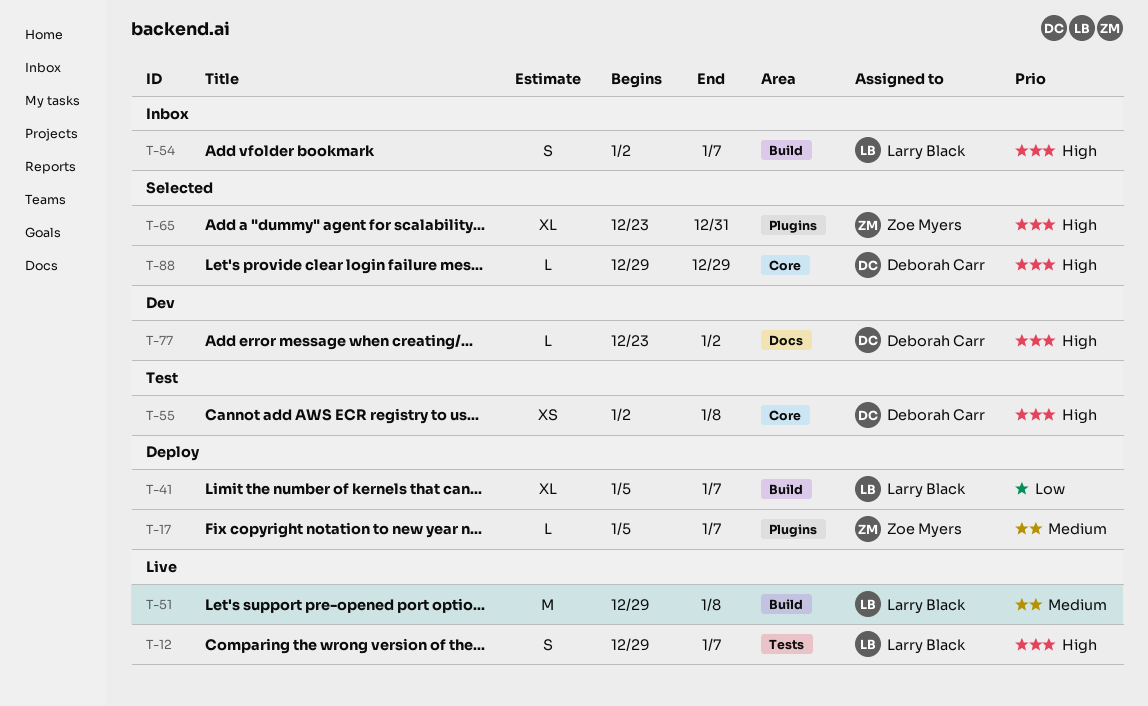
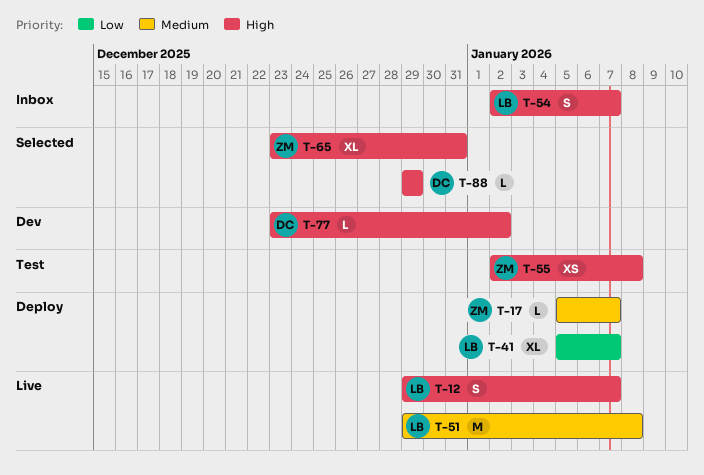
T-55, owner: Deborah Carr -> Zoe Myers

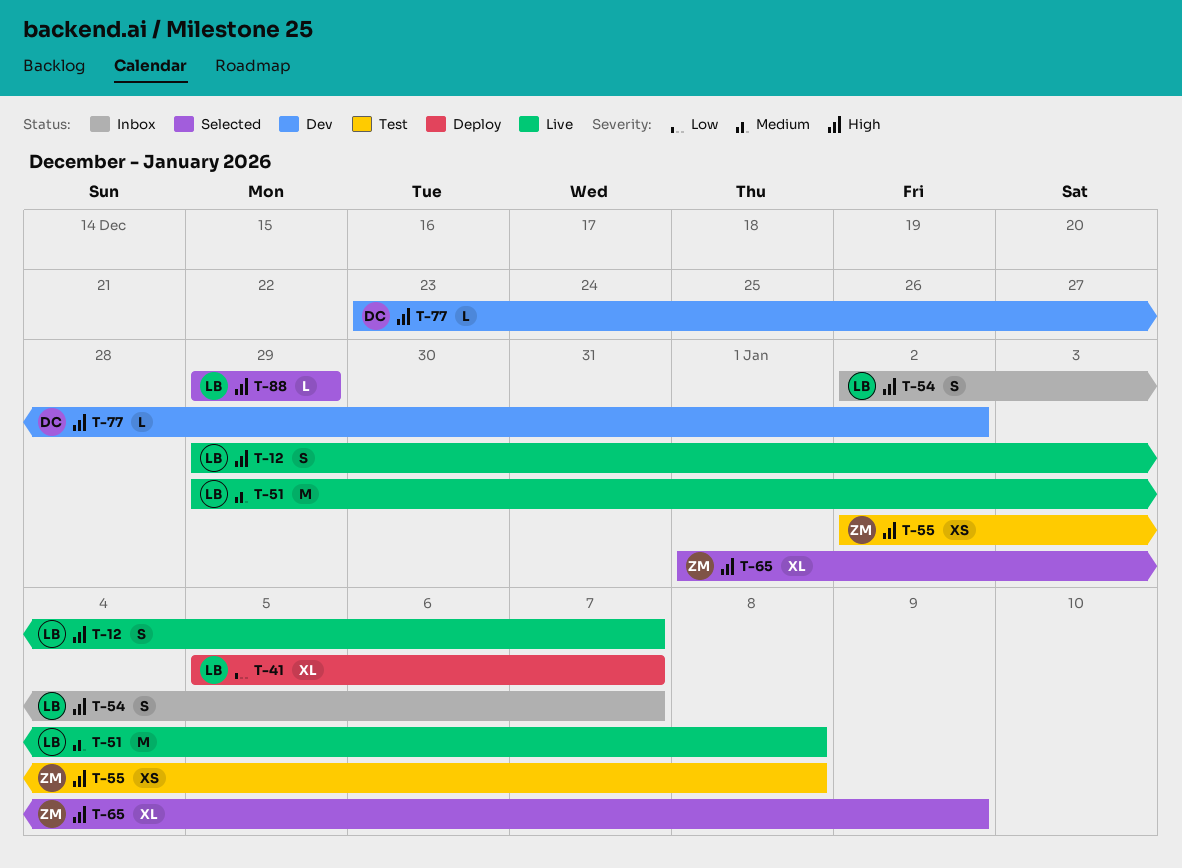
T-17: present -> none
T-65, start: Dec 23 -> Jan 1
T-65, due: Dec 31 -> Jan 9
T-88, owner: DC -> LB

